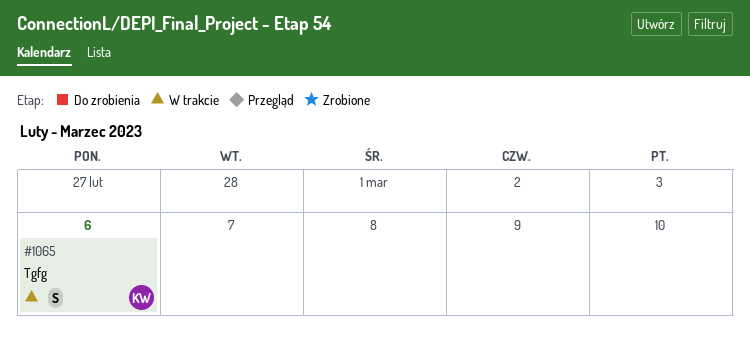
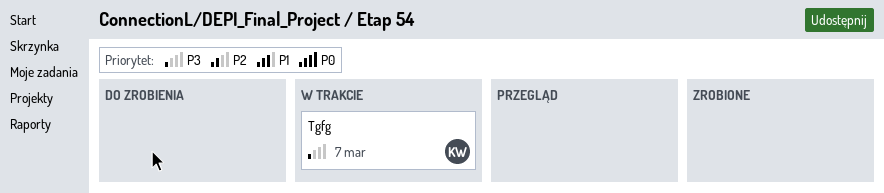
Tgfg, due: Mar 6 -> Mar 7

